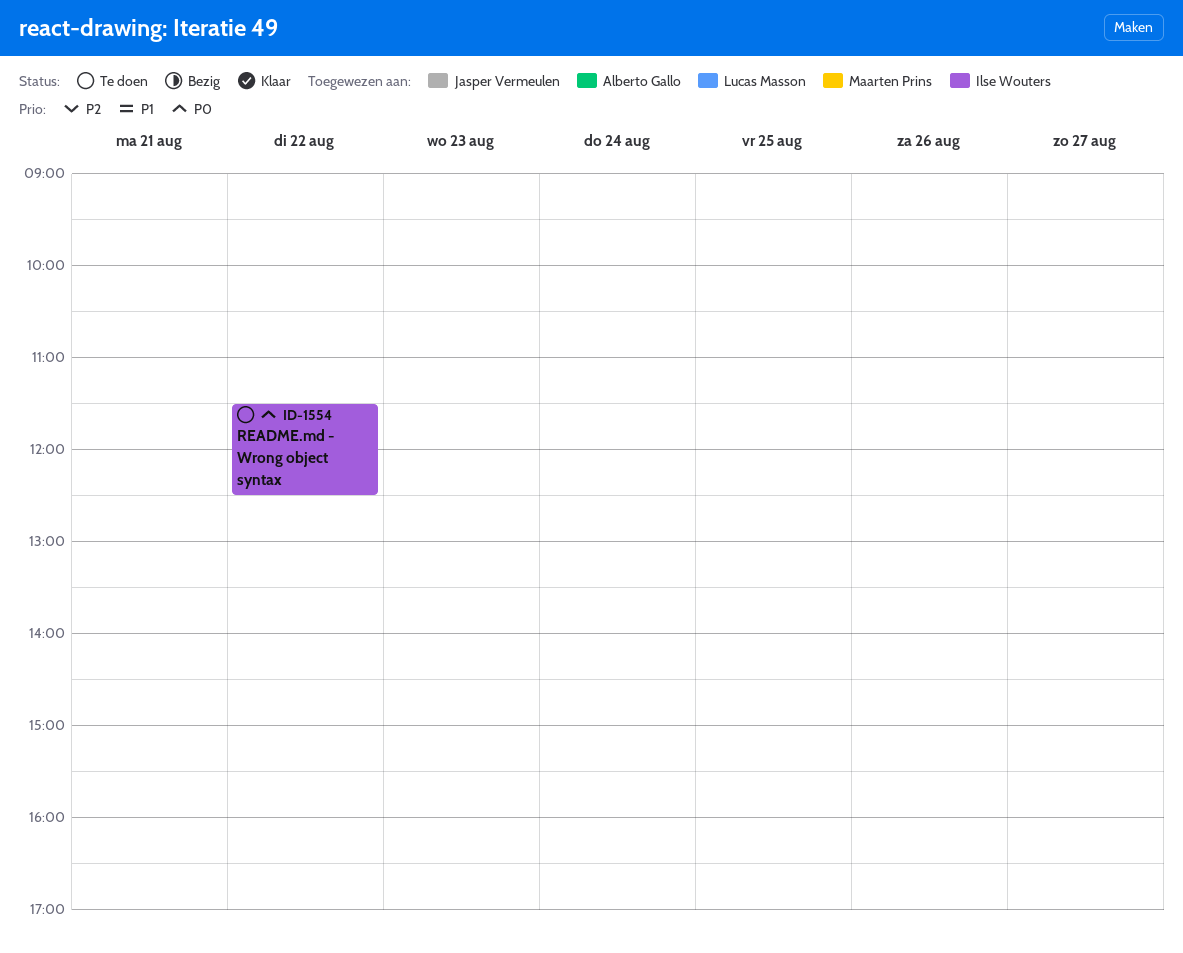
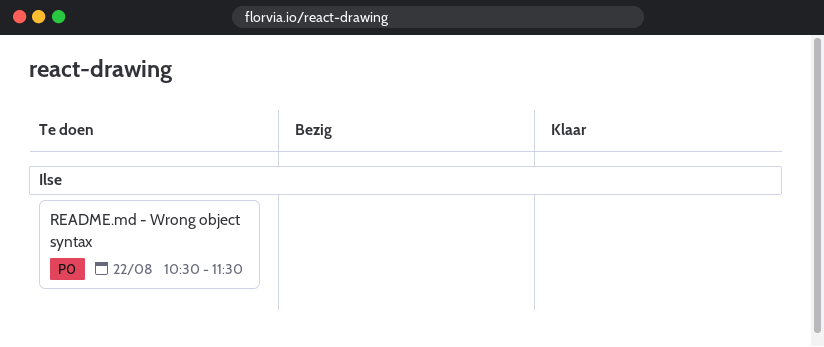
README.md - Wrong object syntax, begins: 11:30 -> 10:30
README.md - Wrong object syntax, ends: 12:30 -> 11:30

